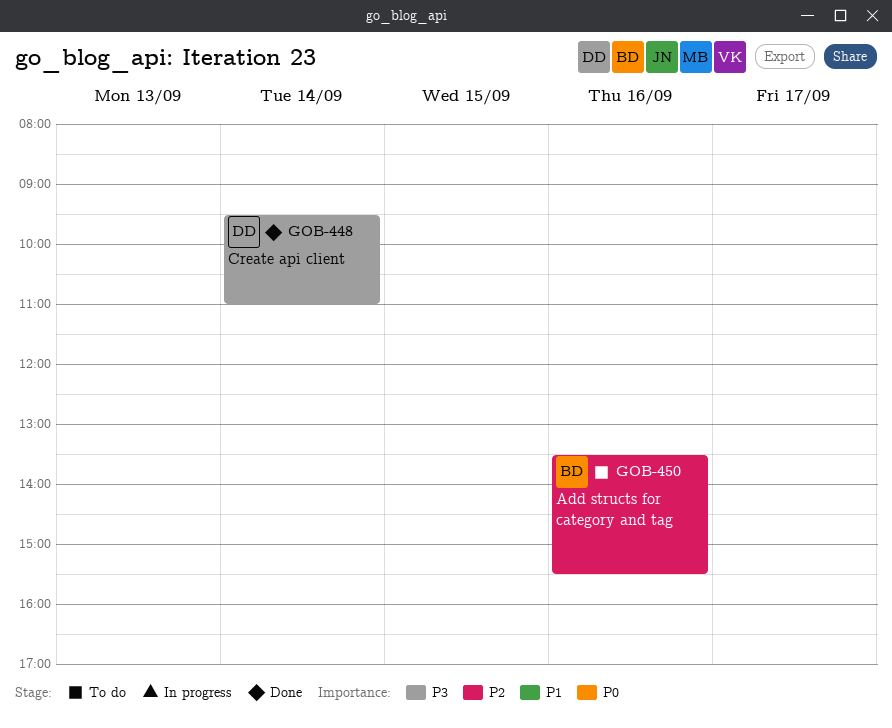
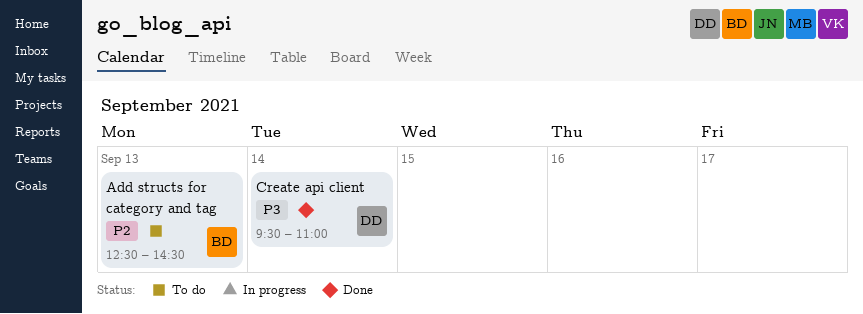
Add structs for category and tag, day: Sep 16 -> Sep 13
Add structs for category and tag, begins: 13:30 -> 12:30
Add structs for category and tag, ends: 15:30 -> 14:30

